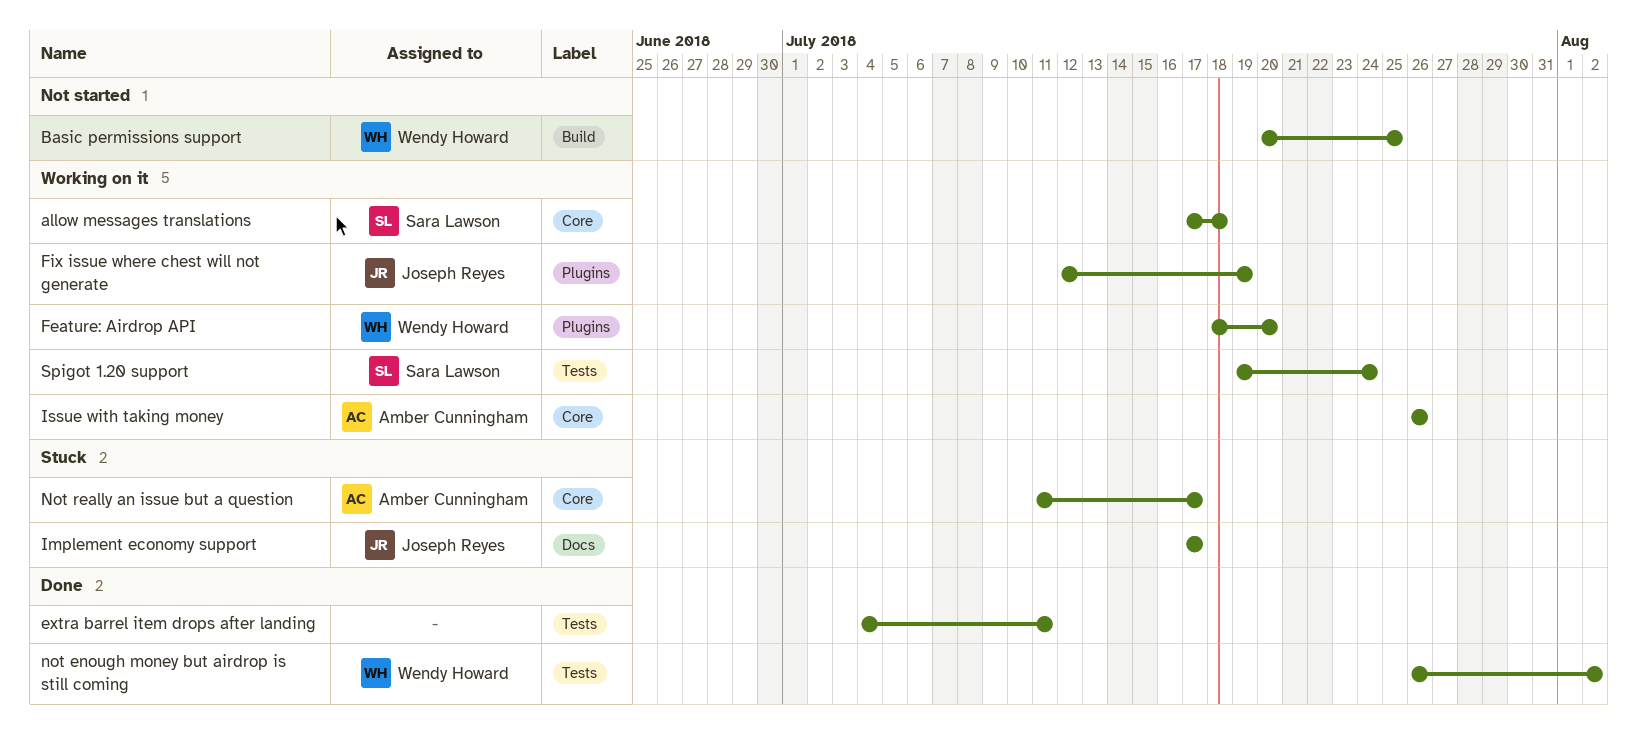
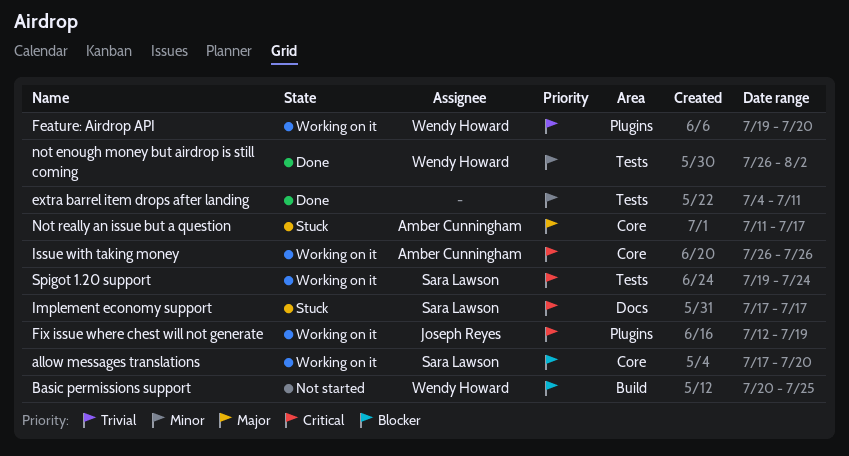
allow messages translations, due: Jul 18 -> Jul 20
Feature: Airdrop API, start: Jul 18 -> Jul 19
Implement economy support, owner: Joseph Reyes -> Sara Lawson

